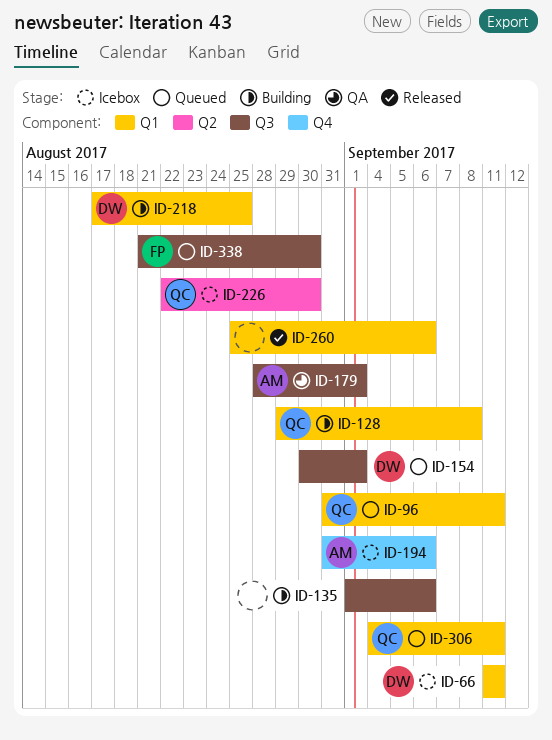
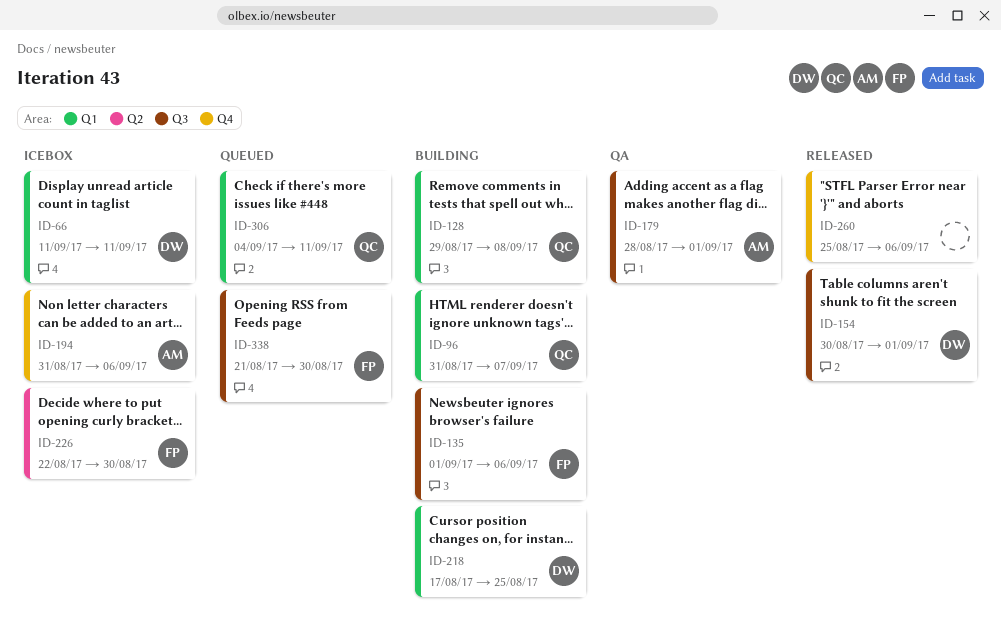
ID-96, status: Queued -> Building
ID-96, due: Sep 11 -> Sep 7
ID-135, owner: none -> FP
ID-154, status: Queued -> Released
ID-226, owner: QC -> FP
ID-260, label: Q1 -> Q4

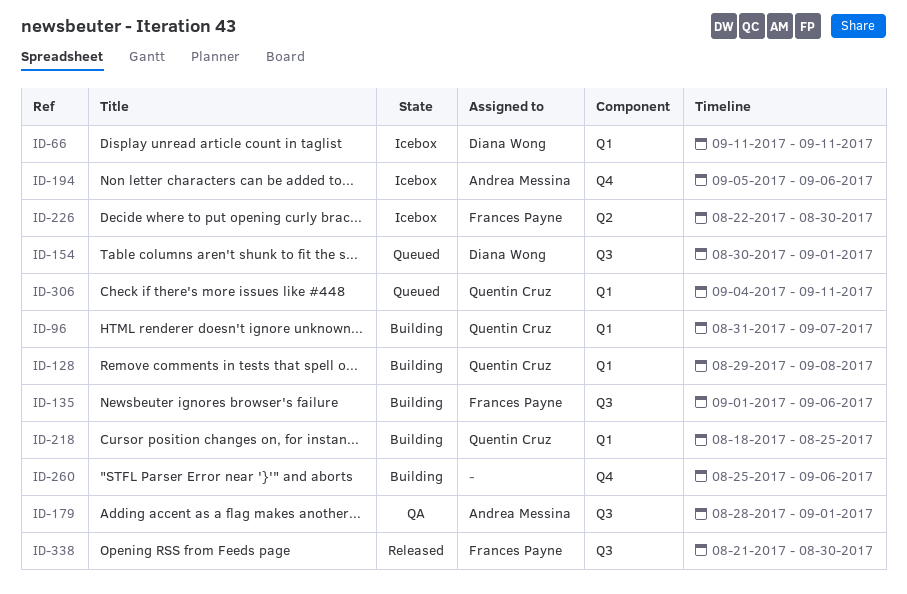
ID-154, status: Released -> Queued
ID-194, start: Aug 31 -> Sep 5
ID-218, owner: Diana Wong -> Quentin Cruz
ID-218, start: Aug 17 -> Aug 18
ID-260, status: Released -> Building
ID-338, status: Queued -> Released

